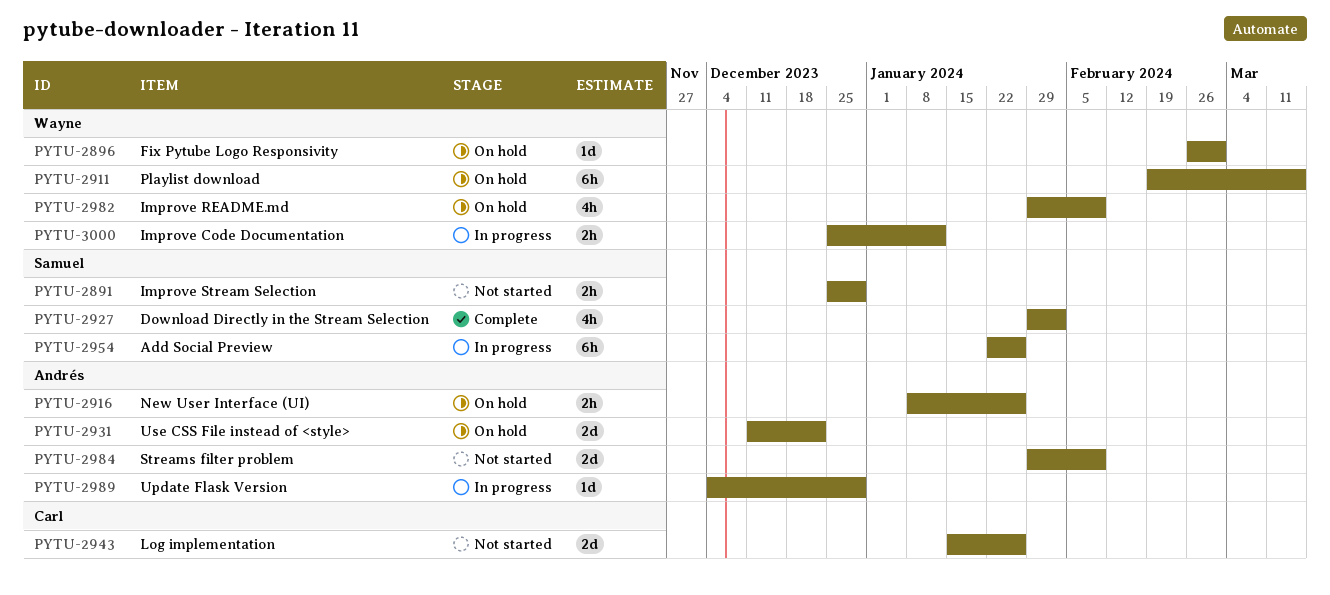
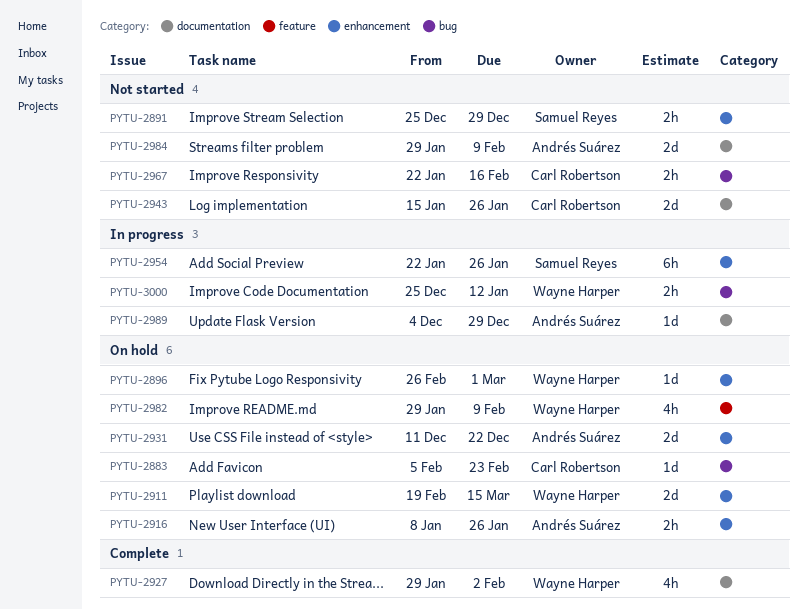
PYTU-2883: none -> present
PYTU-2911, estimate: 6h -> 2d
PYTU-2927, owner: Samuel Reyes -> Wayne Harper
PYTU-2967: none -> present

